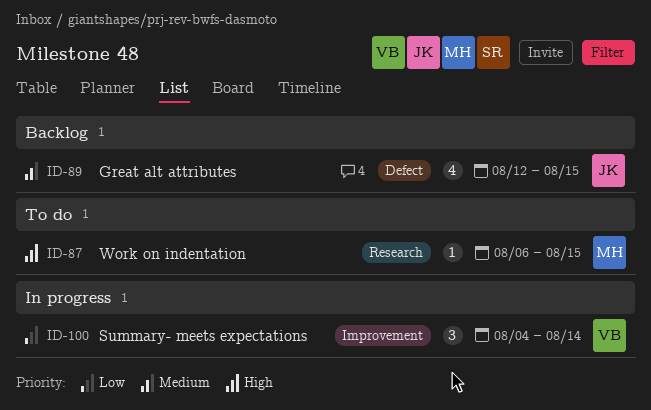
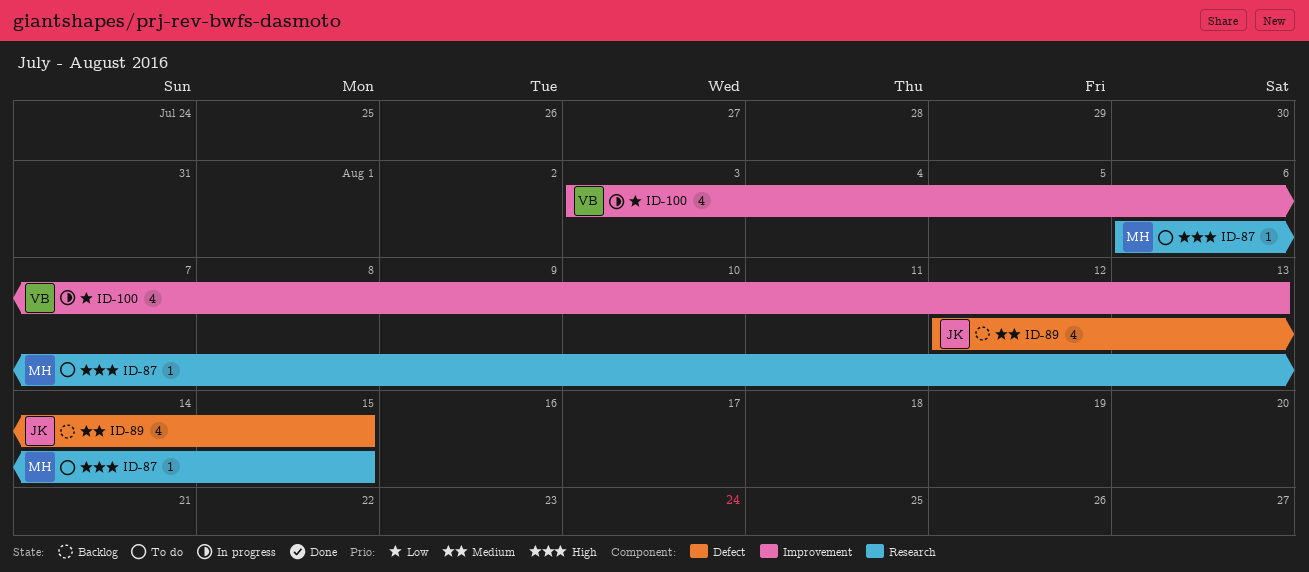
ID-100, estimate: 3 -> 4
ID-100, start: Aug 4 -> Aug 3
ID-100, due: Aug 14 -> Aug 13

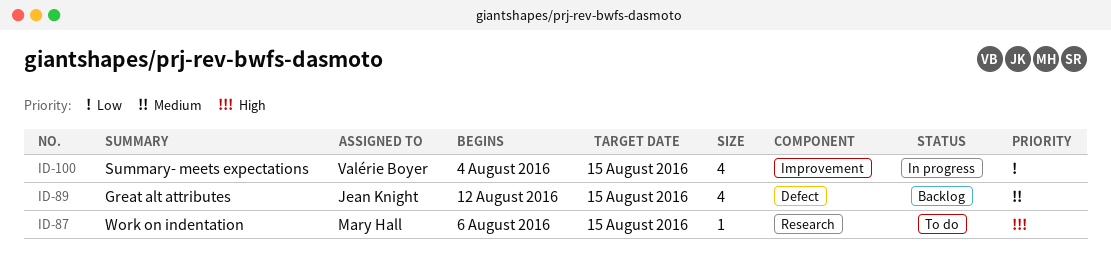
ID-100, start: Aug 3 -> Aug 4
ID-100, due: Aug 13 -> Aug 15

